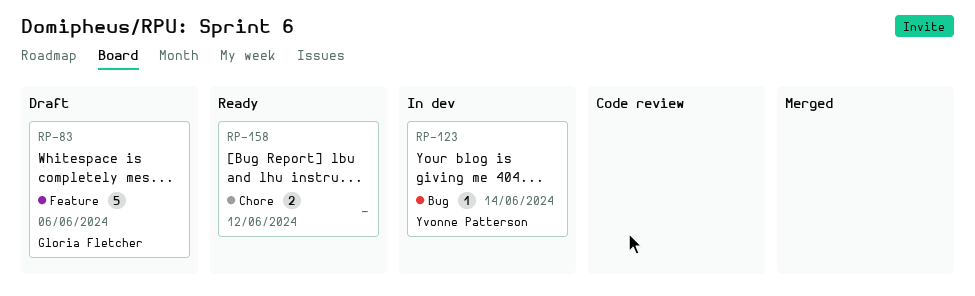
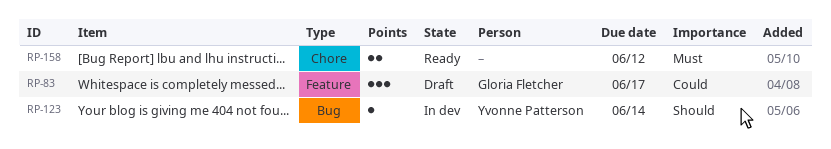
RP-83, estimate: 5 -> 3
RP-83, due: Jun 6 -> Jun 17

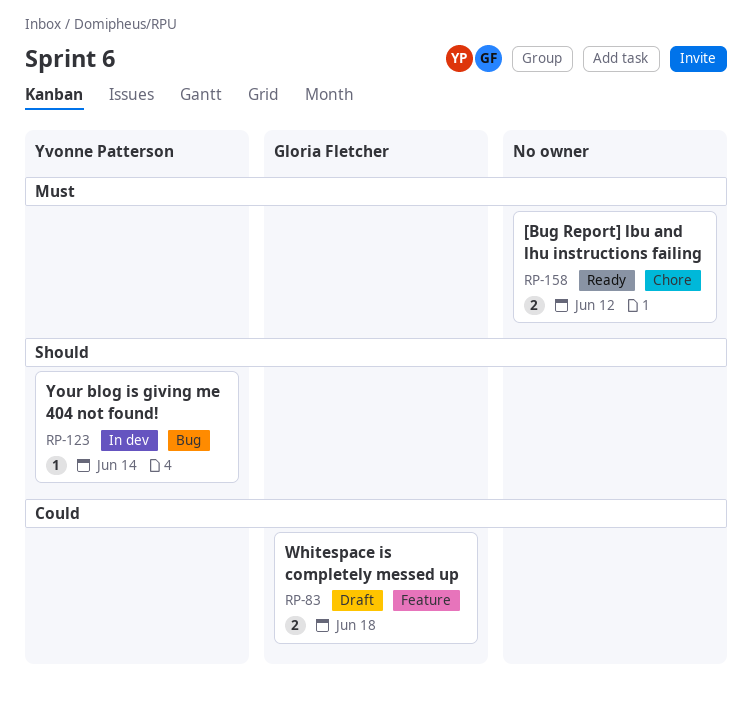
RP-83, estimate: 3 -> 2
RP-83, due: Jun 17 -> Jun 18

